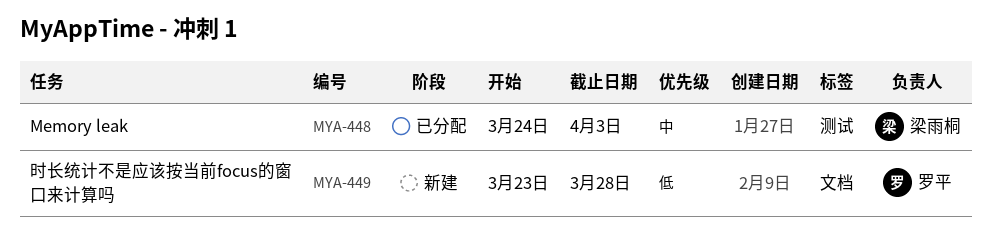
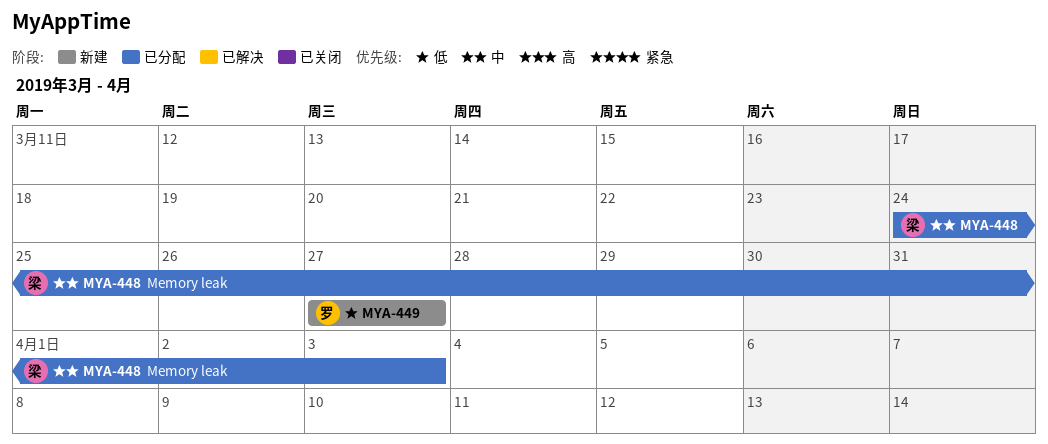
MYA-449, start: Mar 23 -> Mar 27
MYA-449, due: Mar 28 -> Mar 27

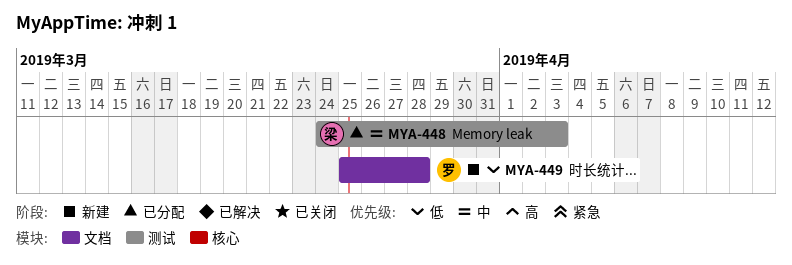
MYA-449, start: Mar 27 -> Mar 25
MYA-449, due: Mar 27 -> Mar 28

